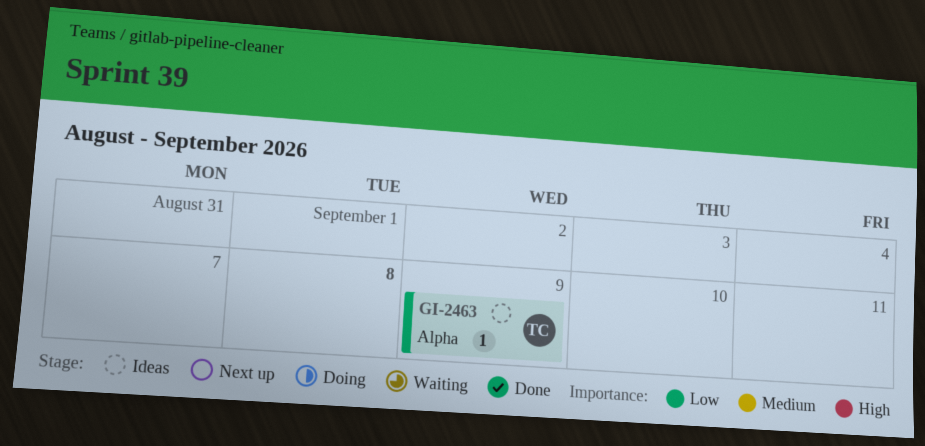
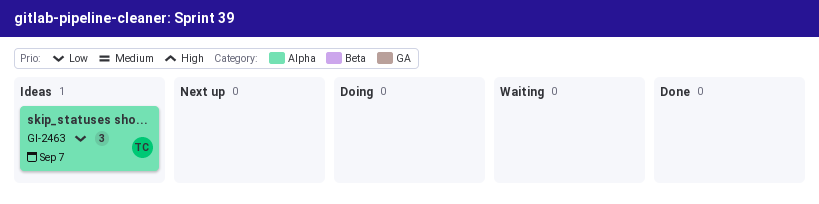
GI-2463, estimate: 1 -> 3
GI-2463, due: Sep 9 -> Sep 7

